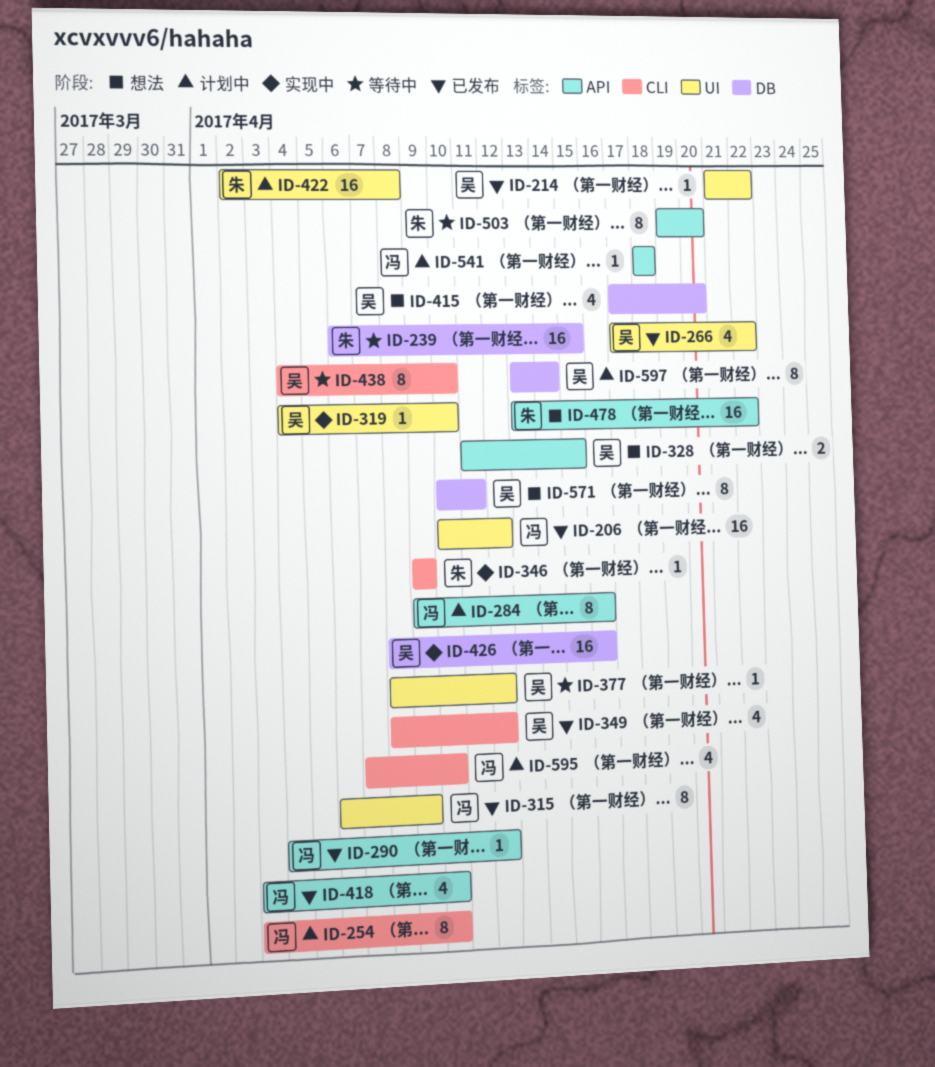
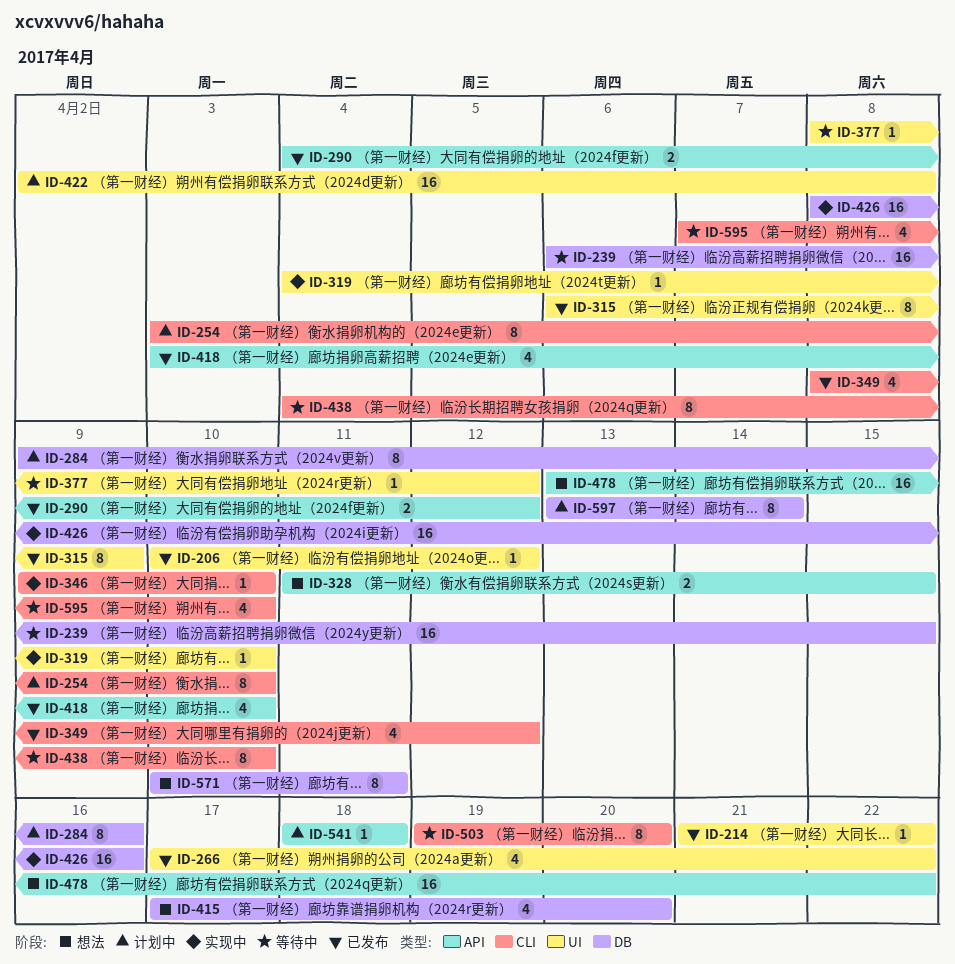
ID-206, estimate: 16 -> 1
ID-284, label: API -> DB
ID-290, estimate: 1 -> 2
ID-346, due: Apr 9 -> Apr 10
ID-503, label: API -> CLI
ID-595, status: 计划中 -> 等待中

